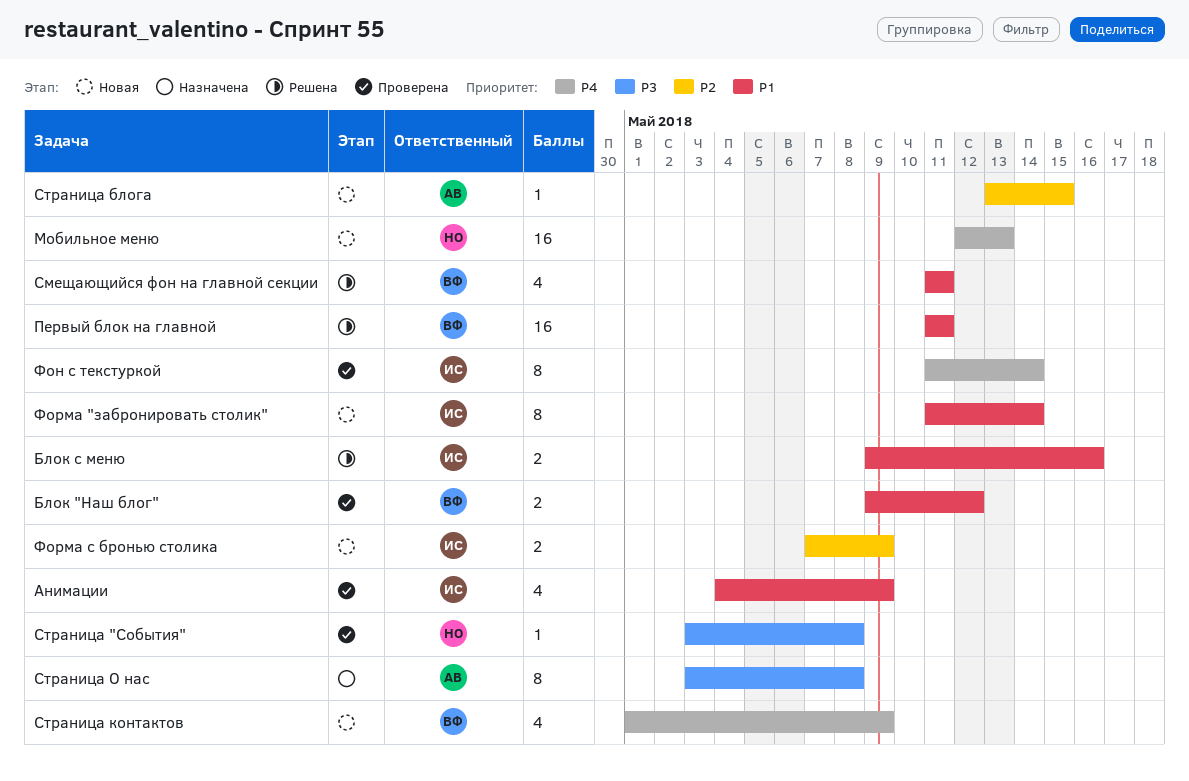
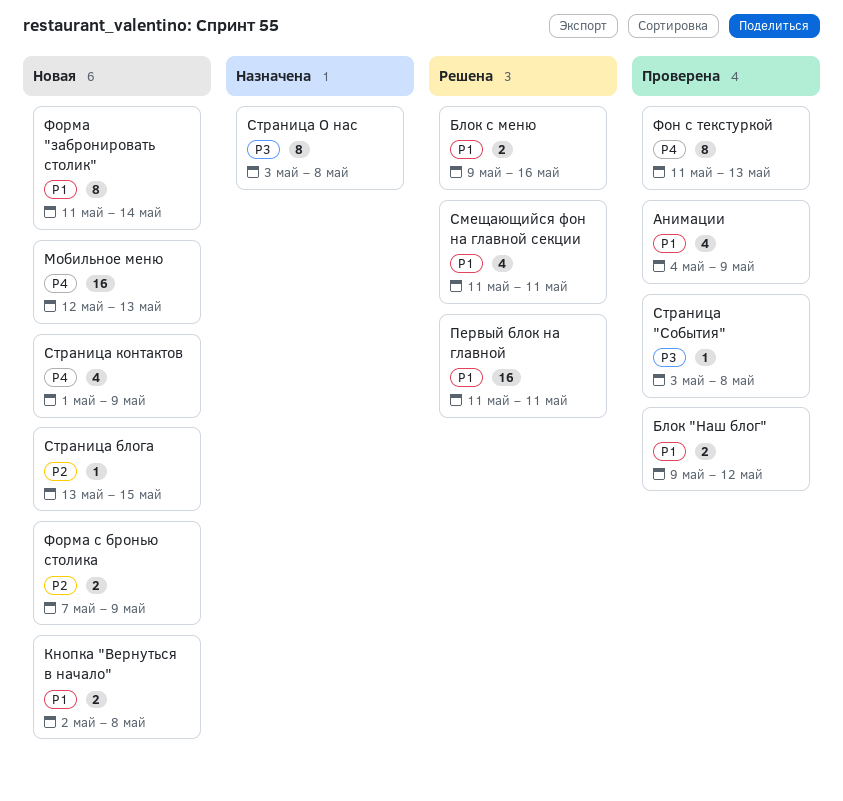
Кнопка "Вернуться в начало": none -> present
Фон с текстуркой, due: May 14 -> May 13

